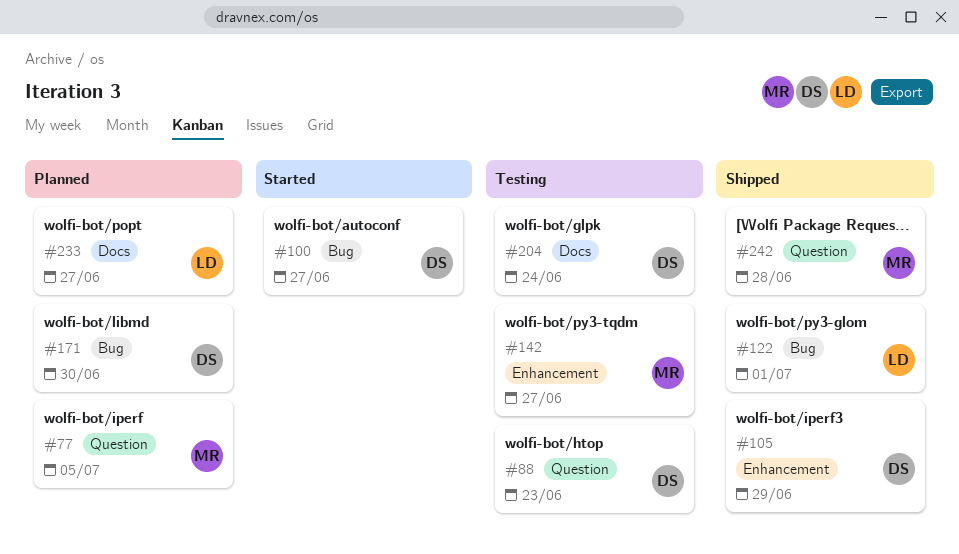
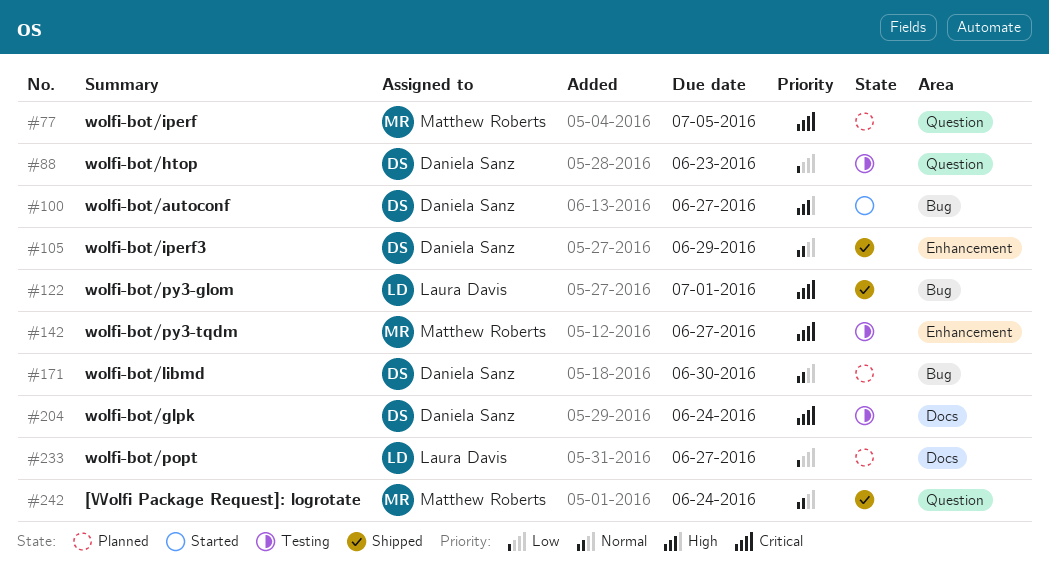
#242, due: Jun 28 -> Jun 24

